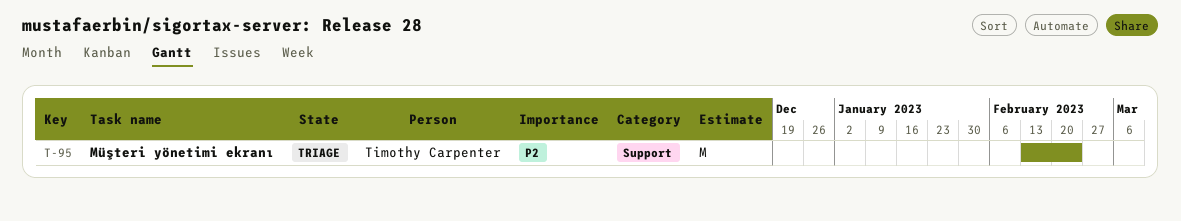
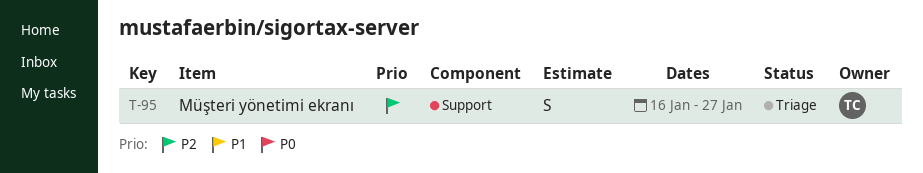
T-95, estimate: M -> S
T-95, start: Feb 13 -> Jan 16
T-95, due: Feb 24 -> Jan 27

